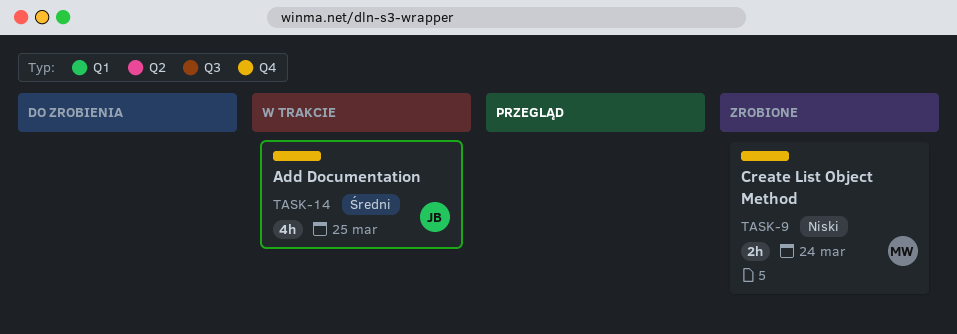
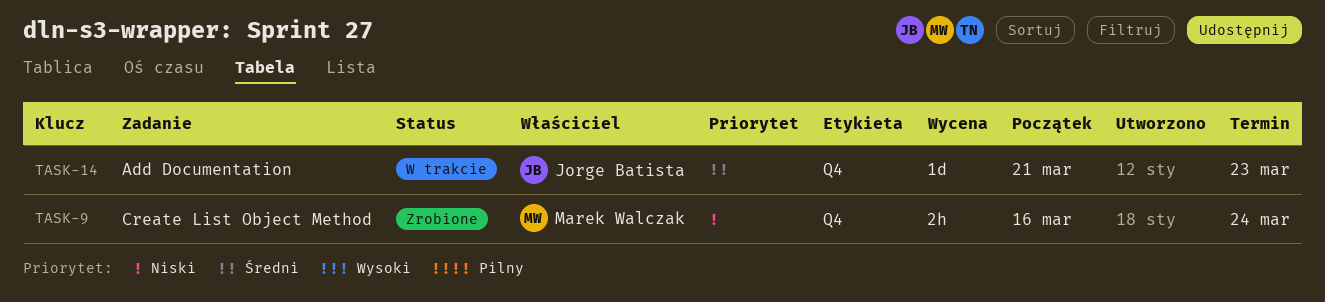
TASK-14, estimate: 4h -> 1d
TASK-14, due: Mar 25 -> Mar 23

